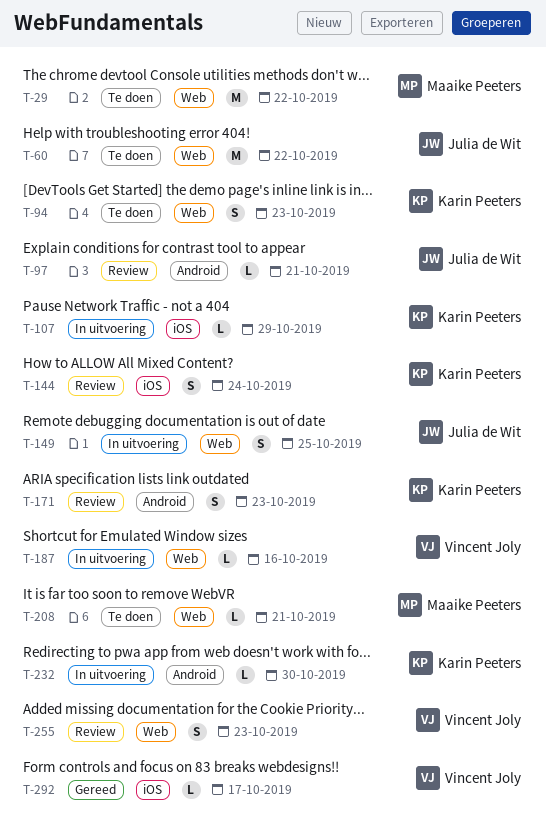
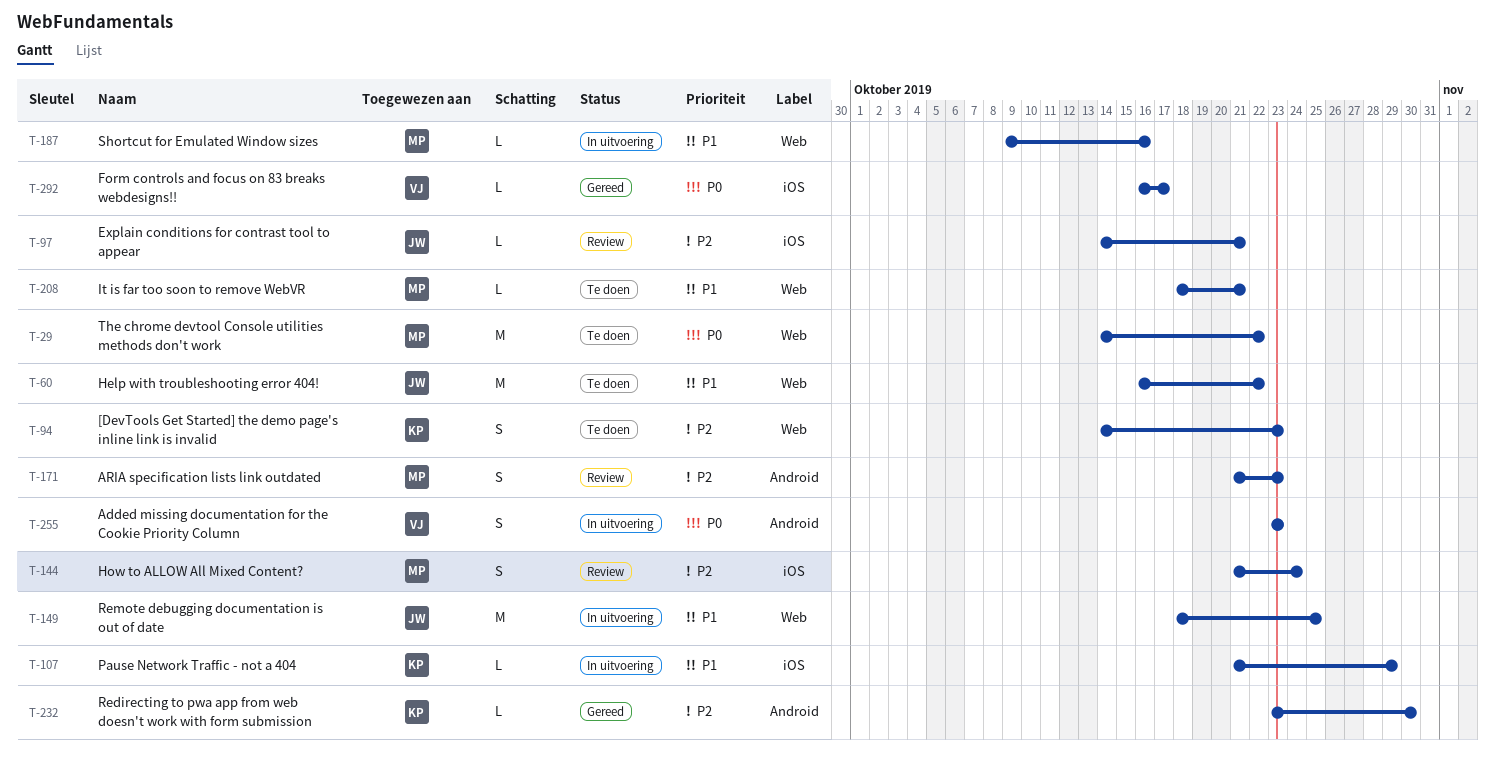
T-97, label: Android -> iOS
T-144, owner: Karin Peeters -> Maaike Peeters
T-149, estimate: S -> M
T-171, owner: Karin Peeters -> Maaike Peeters
T-187, owner: Vincent Joly -> Maaike Peeters
T-232, status: In uitvoering -> Gereed
T-255, status: Review -> In uitvoering
T-255, label: Web -> Android

